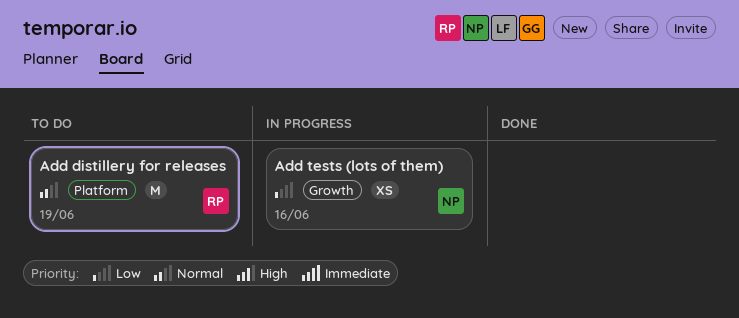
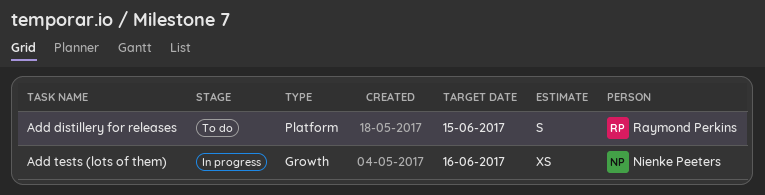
Add distillery for releases, estimate: M -> S
Add distillery for releases, due: Jun 19 -> Jun 15

